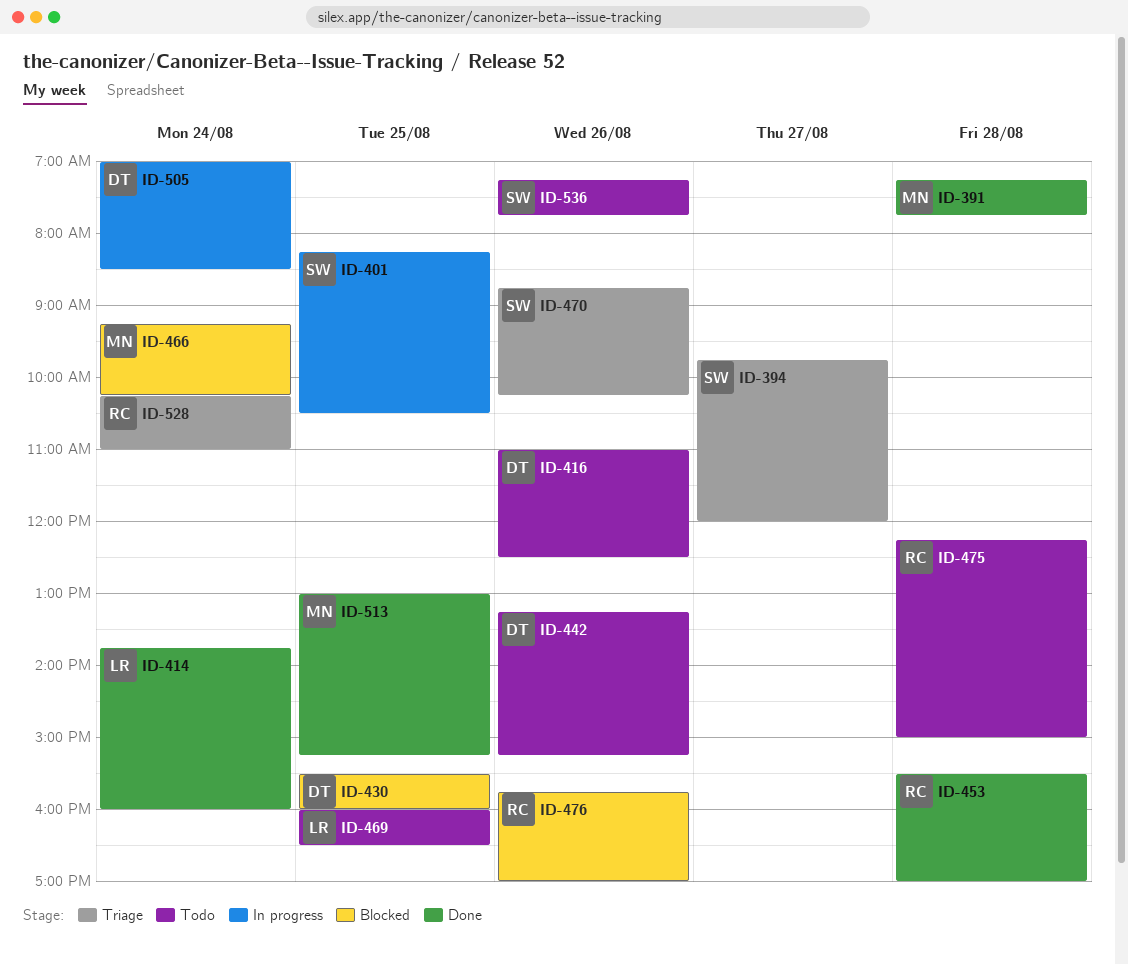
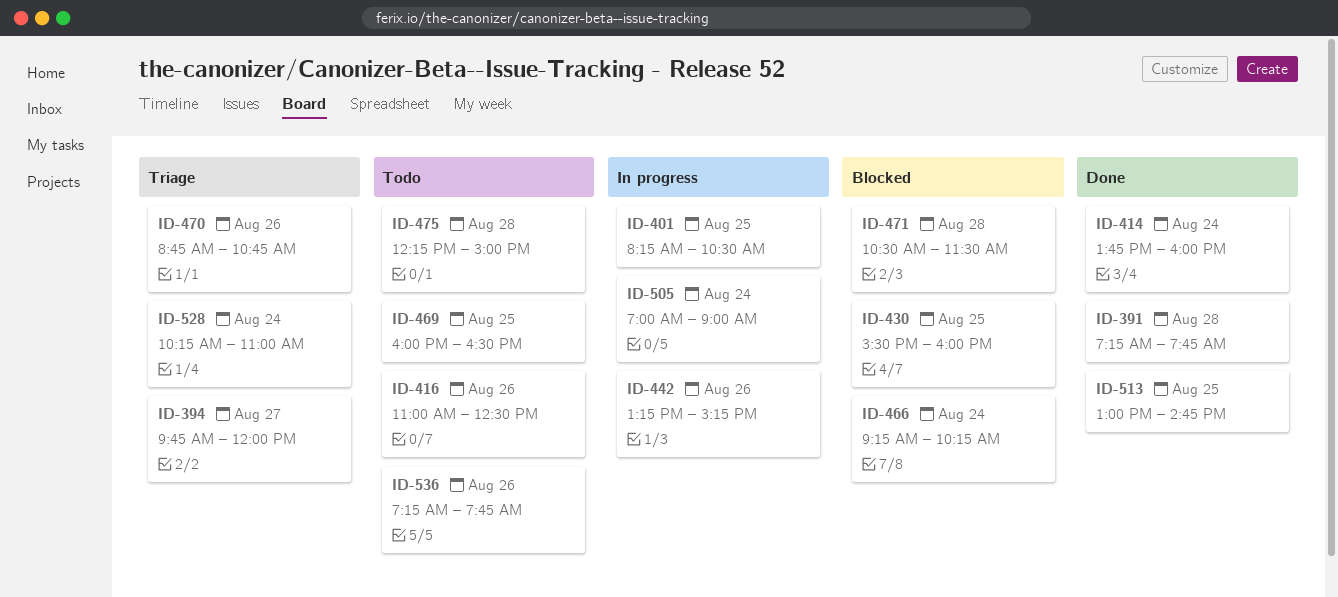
ID-442, status: Todo -> In progress
ID-453: present -> none
ID-470, ends: 10:15 -> 10:45
ID-471: none -> present
ID-476: present -> none
ID-505, ends: 08:30 -> 09:00
ID-513, ends: 15:15 -> 14:45

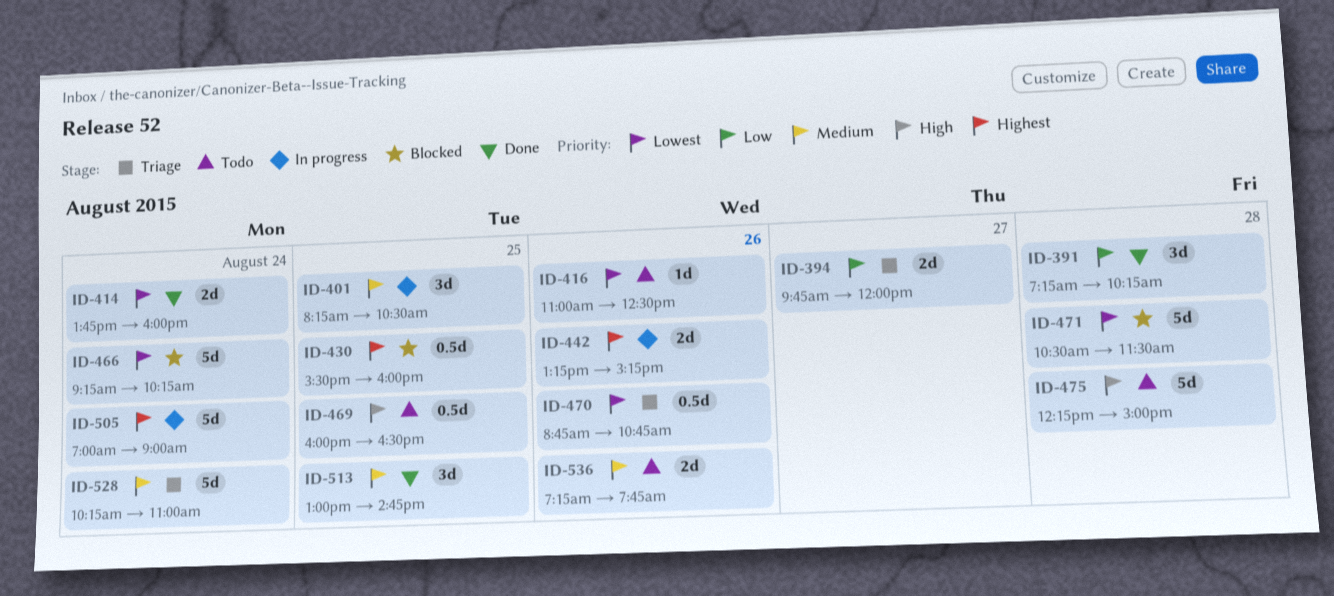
ID-391, ends: 07:45 -> 10:15

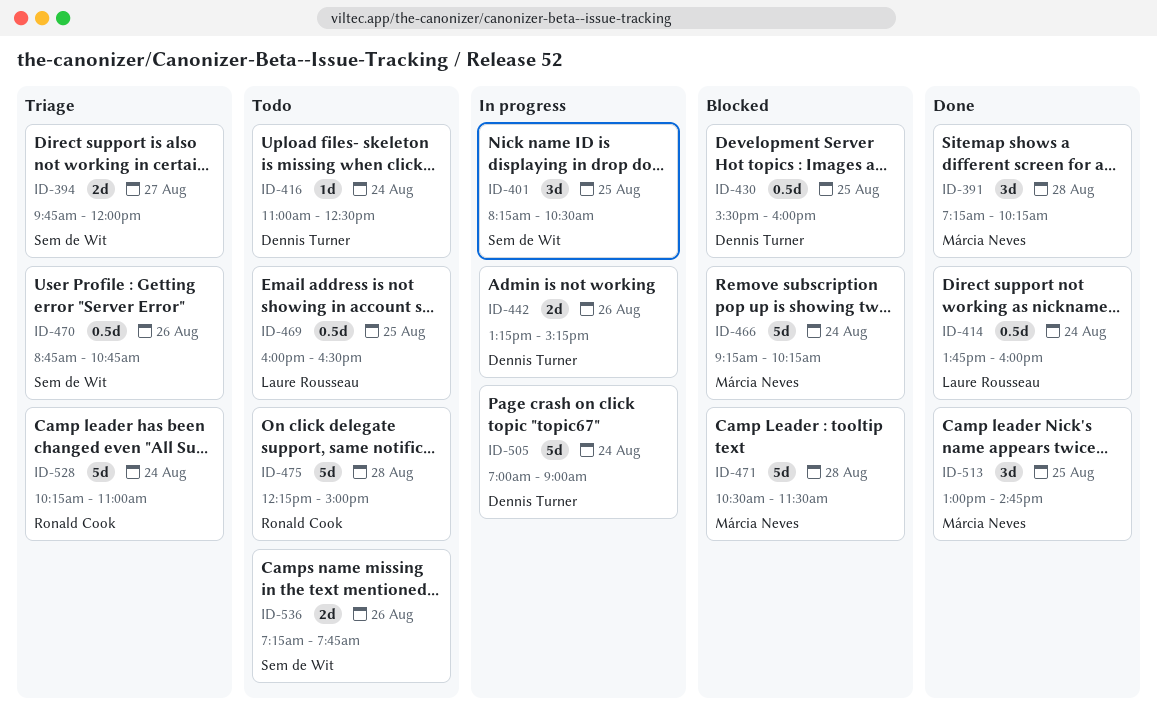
ID-414, estimate: 2d -> 0.5d
ID-416, day: Aug 26 -> Aug 24

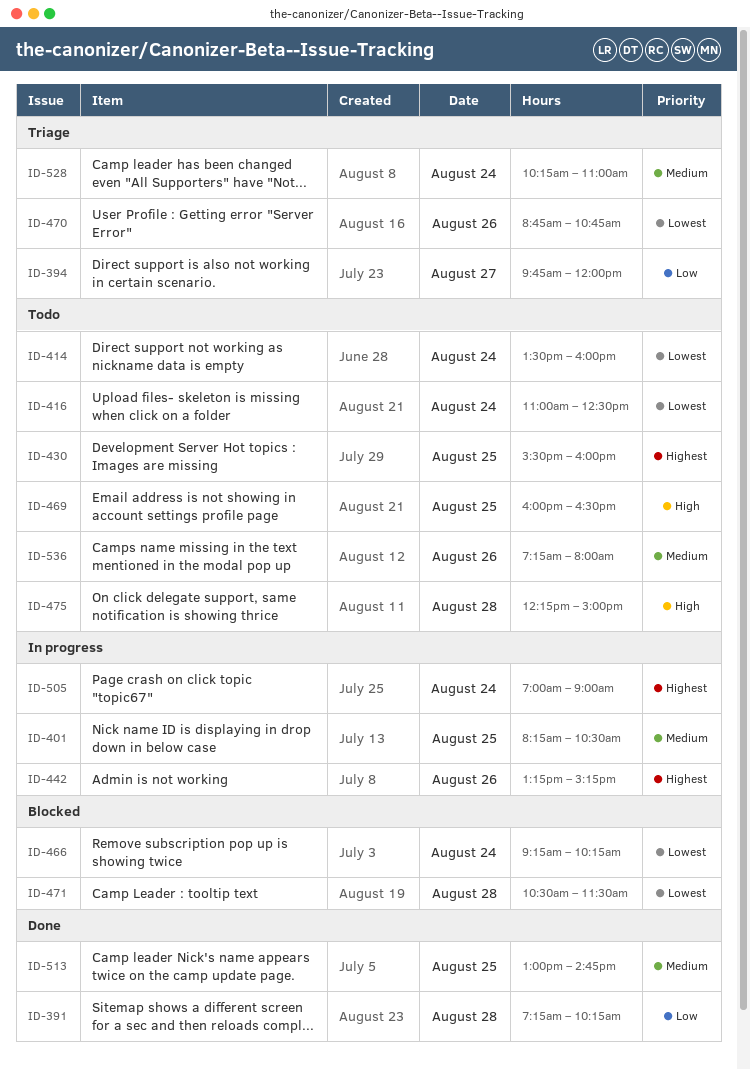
ID-414, status: Done -> Todo
ID-414, begins: 13:45 -> 13:30
ID-430, status: Blocked -> Todo
ID-536, ends: 07:45 -> 08:00

